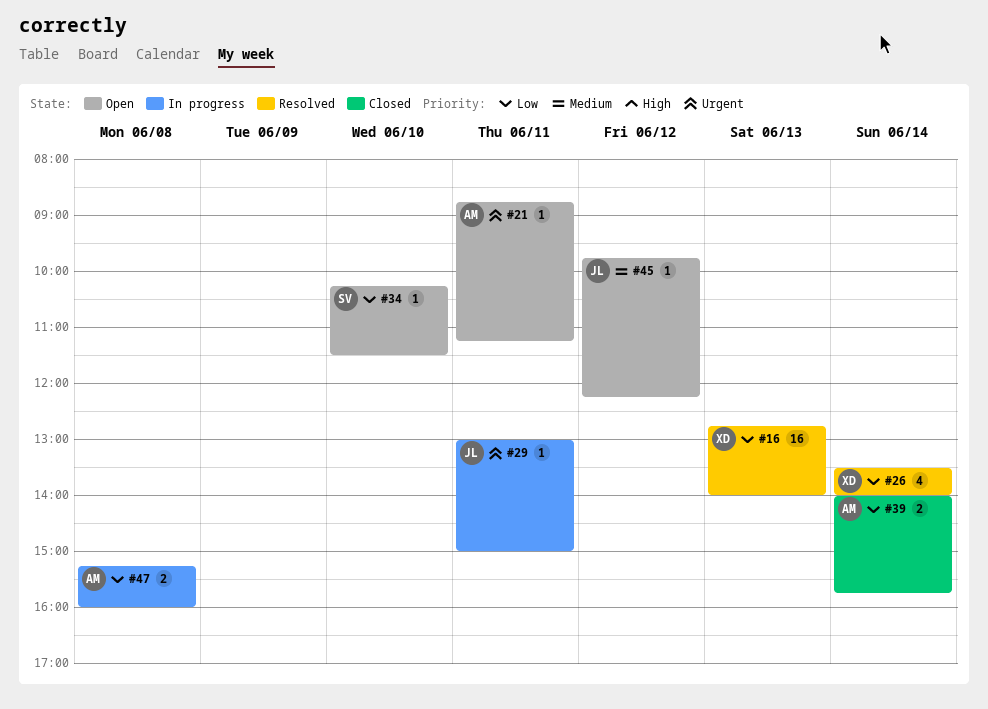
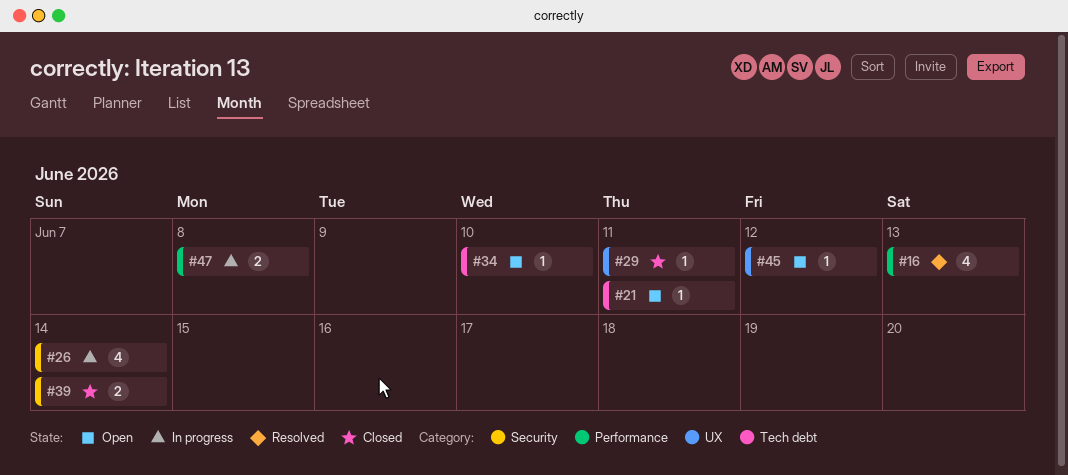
#16, estimate: 16 -> 4
#26, status: Resolved -> In progress
#29, status: In progress -> Closed

